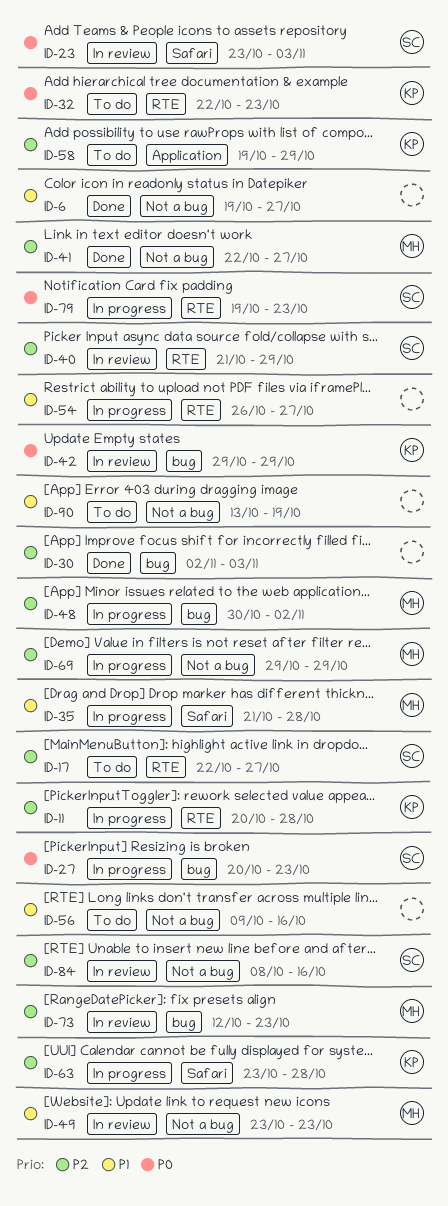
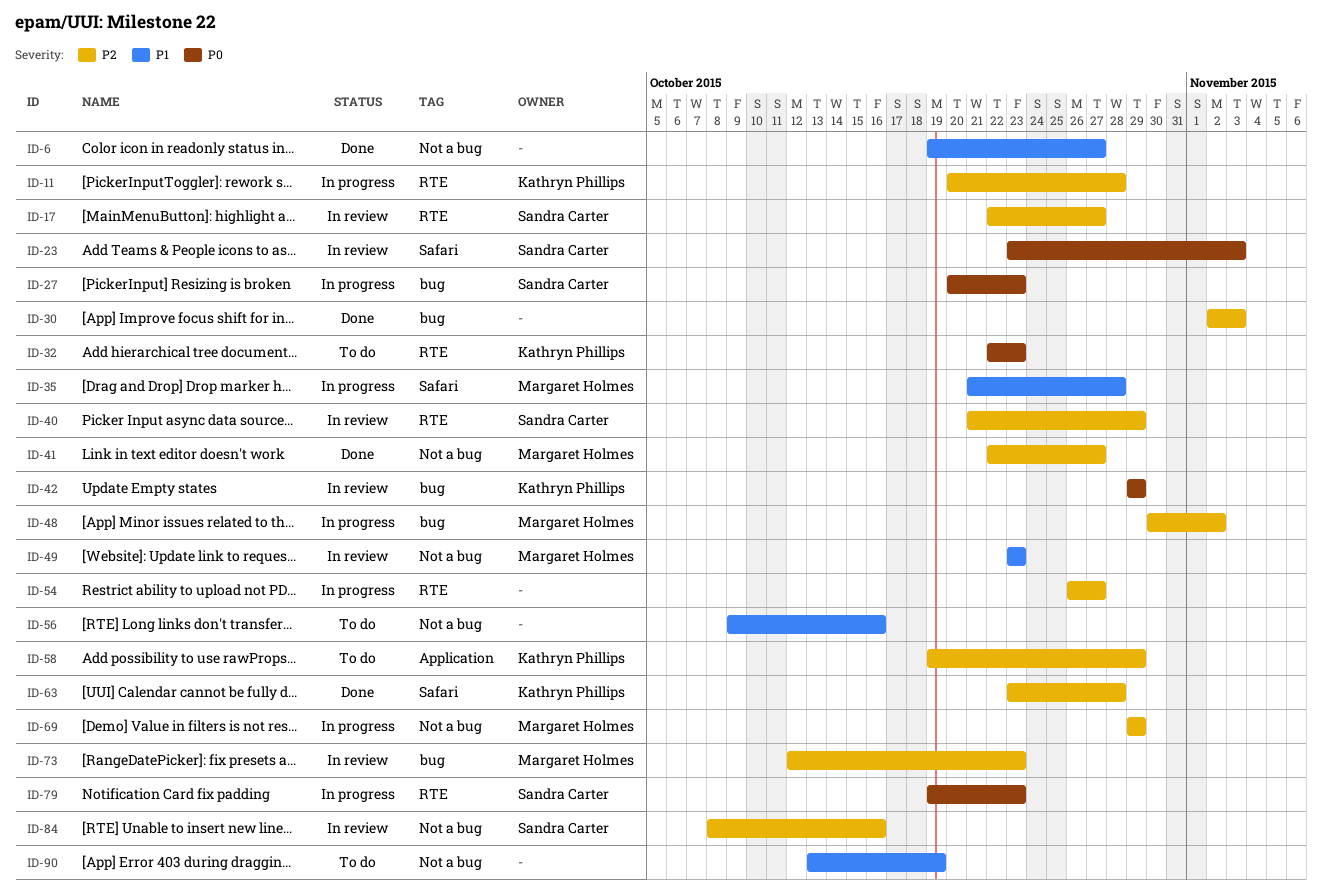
ID-17, status: To do -> In review
ID-54, priority: P1 -> P2
ID-63, status: In progress -> Done

